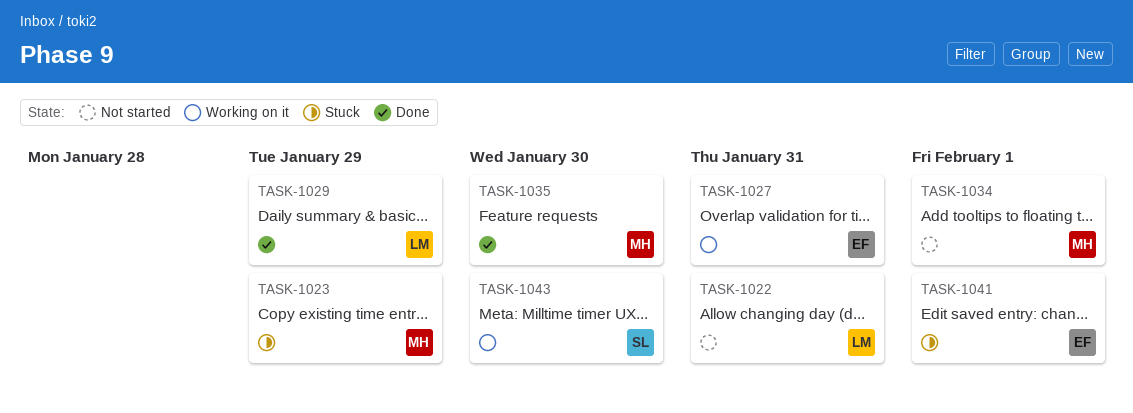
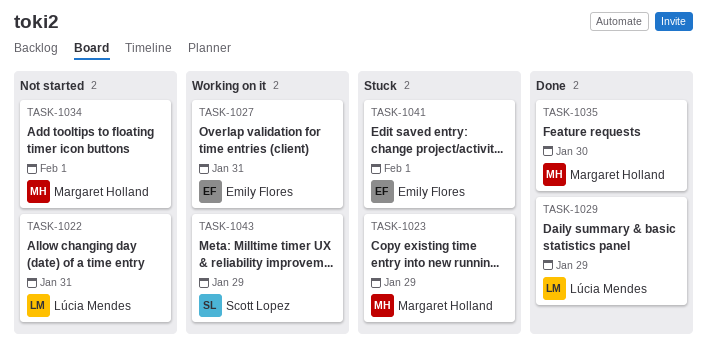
TASK-1043, due: Jan 30 -> Jan 29

